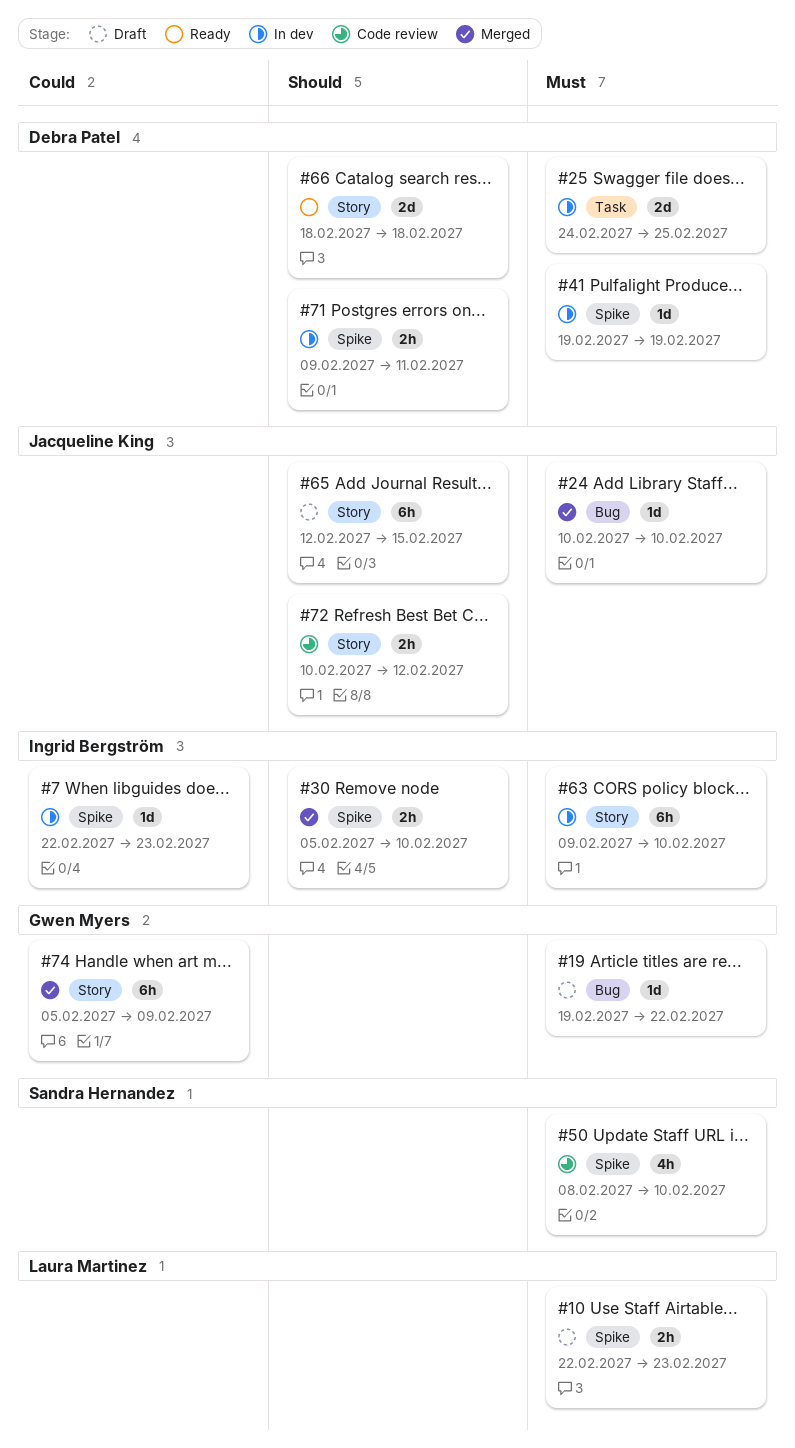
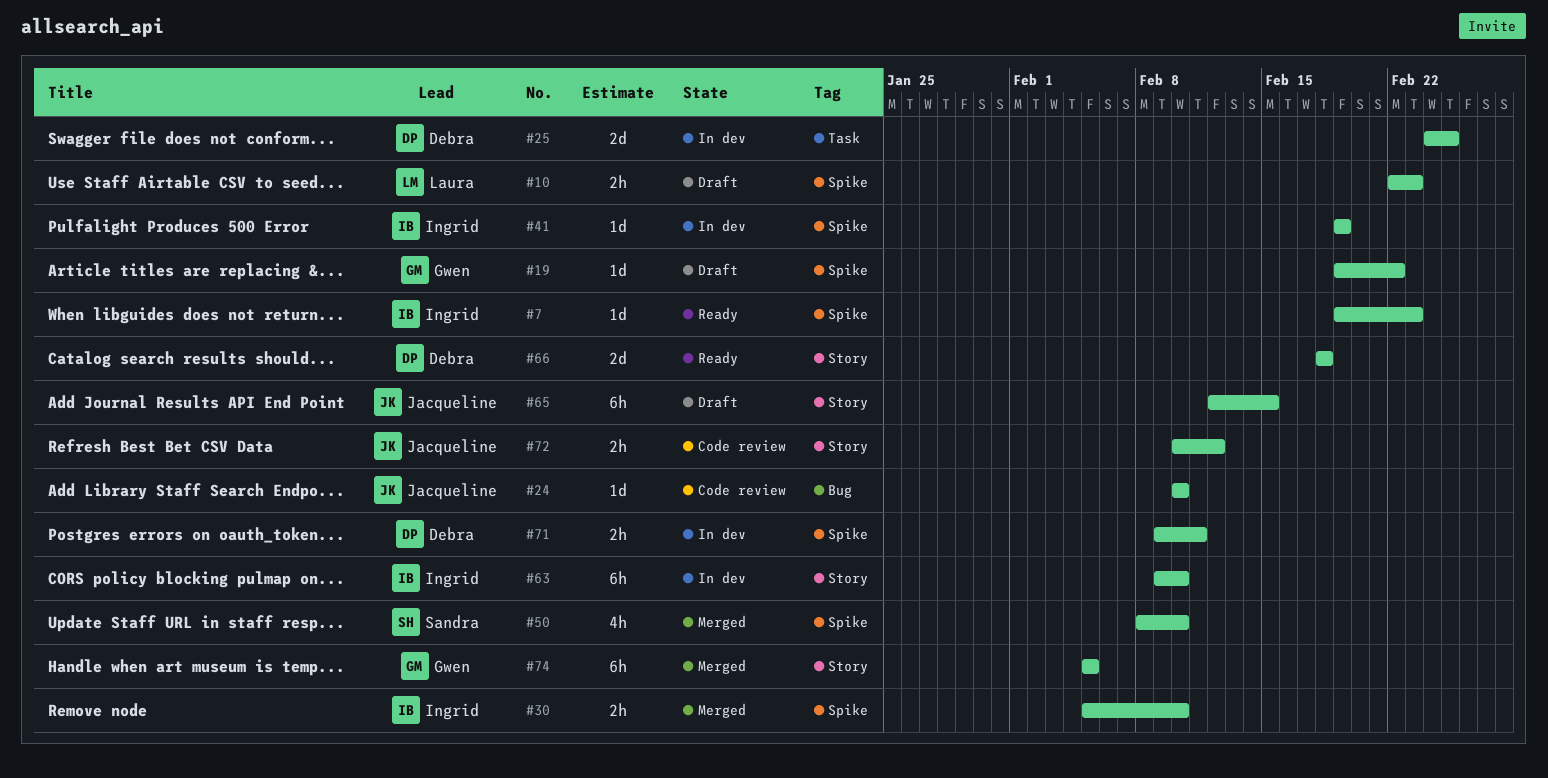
#7, status: In dev -> Ready
#7, start: Feb 22 -> Feb 19
#19, label: Bug -> Spike
#24, status: Merged -> Code review
#41, owner: Debra Patel -> Ingrid Bergström
#50, status: Code review -> Merged
#74, due: Feb 9 -> Feb 5

